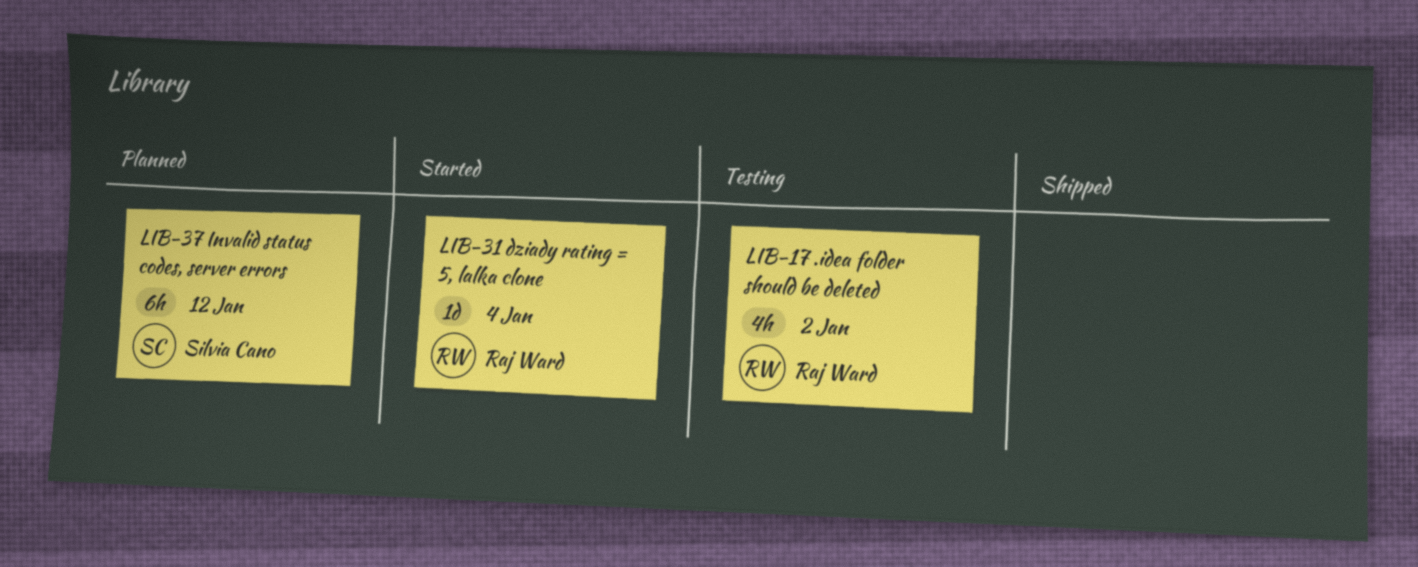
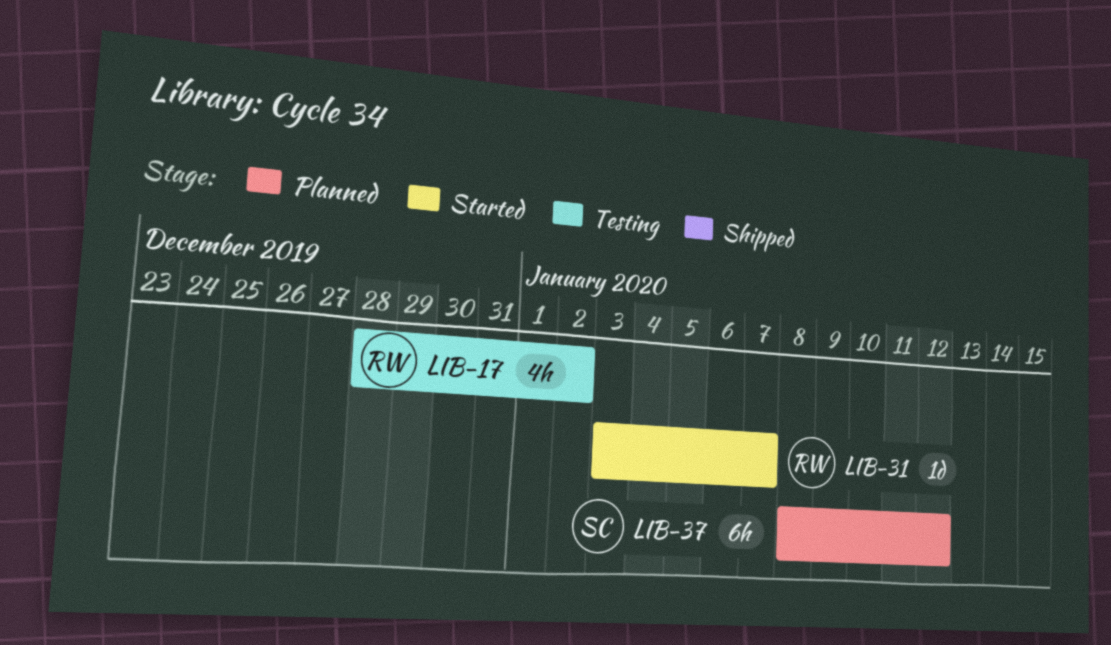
LIB-31, due: Jan 4 -> Jan 7

